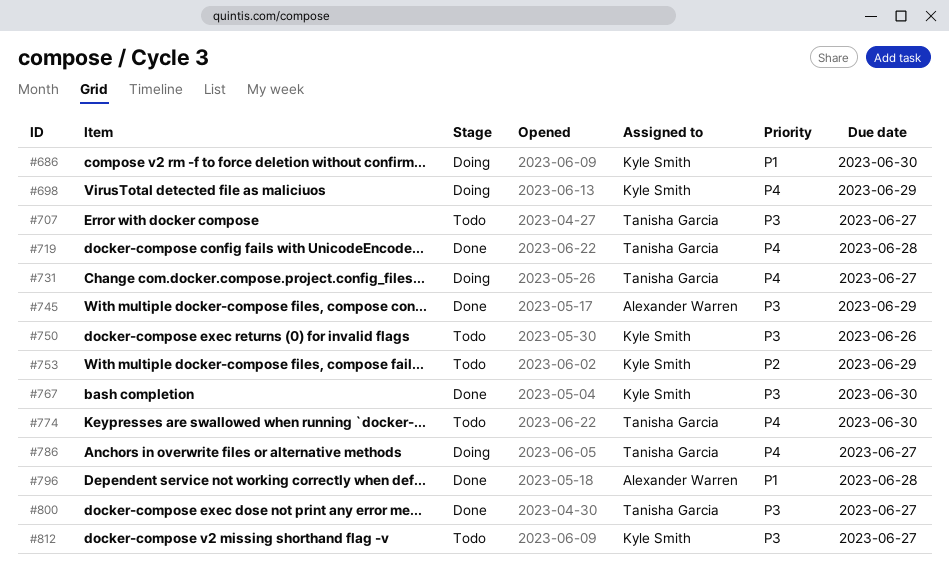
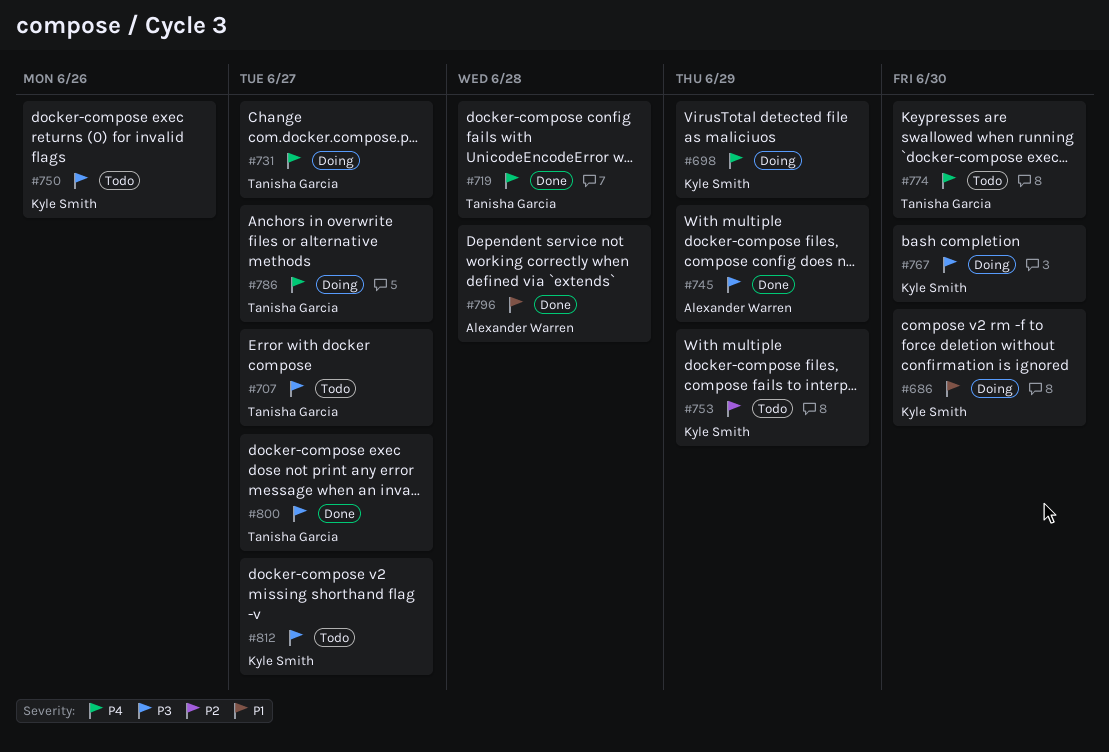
#767, status: Done -> Doing

